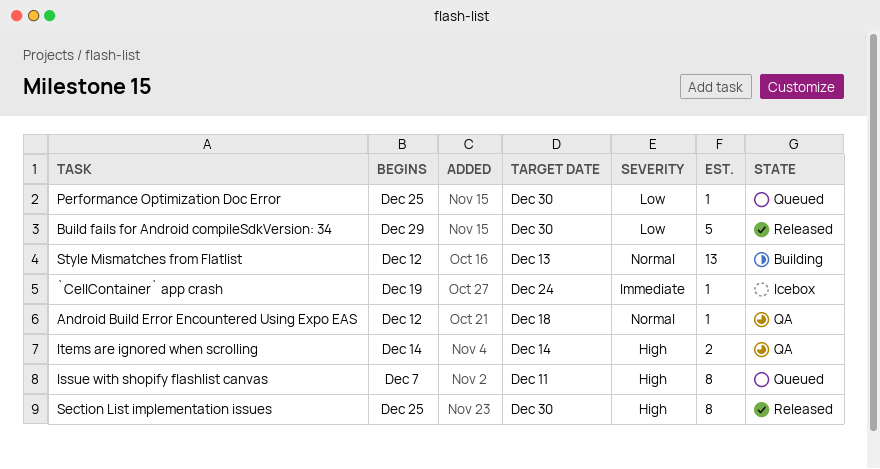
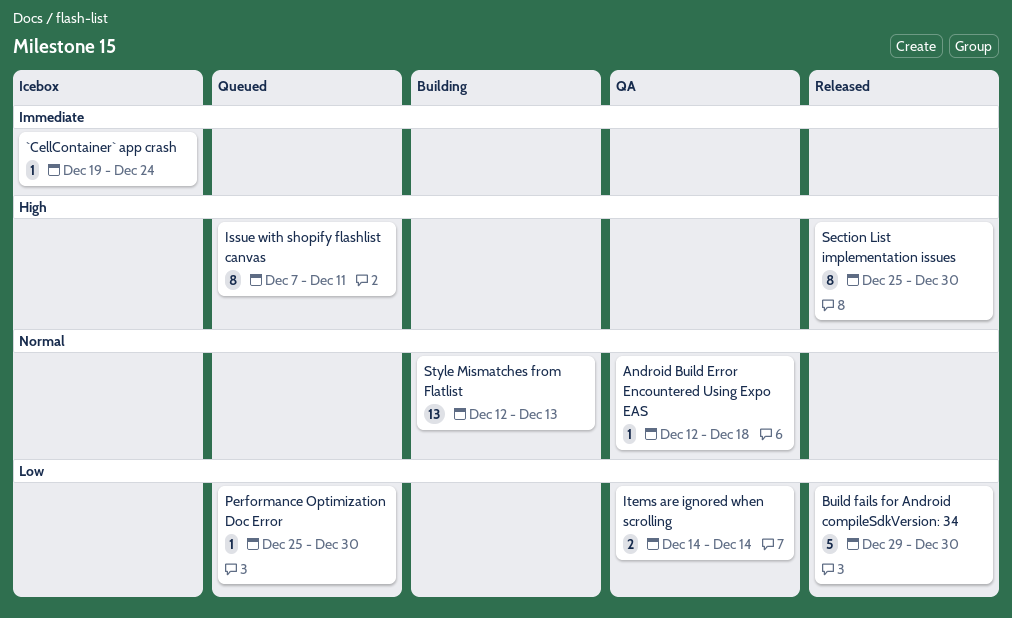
Items are ignored when scrolling, priority: High -> Low

